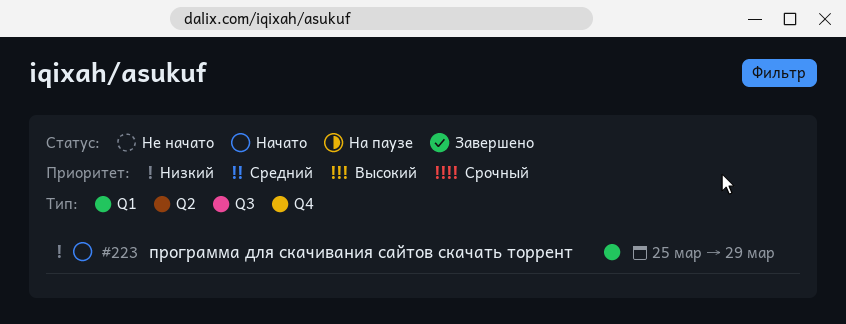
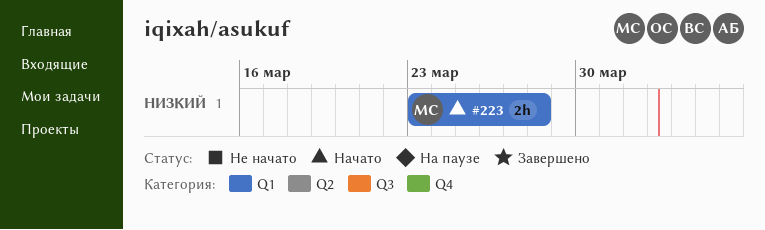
#223, start: Mar 25 -> Mar 23
#223, due: Mar 29 -> Mar 28

